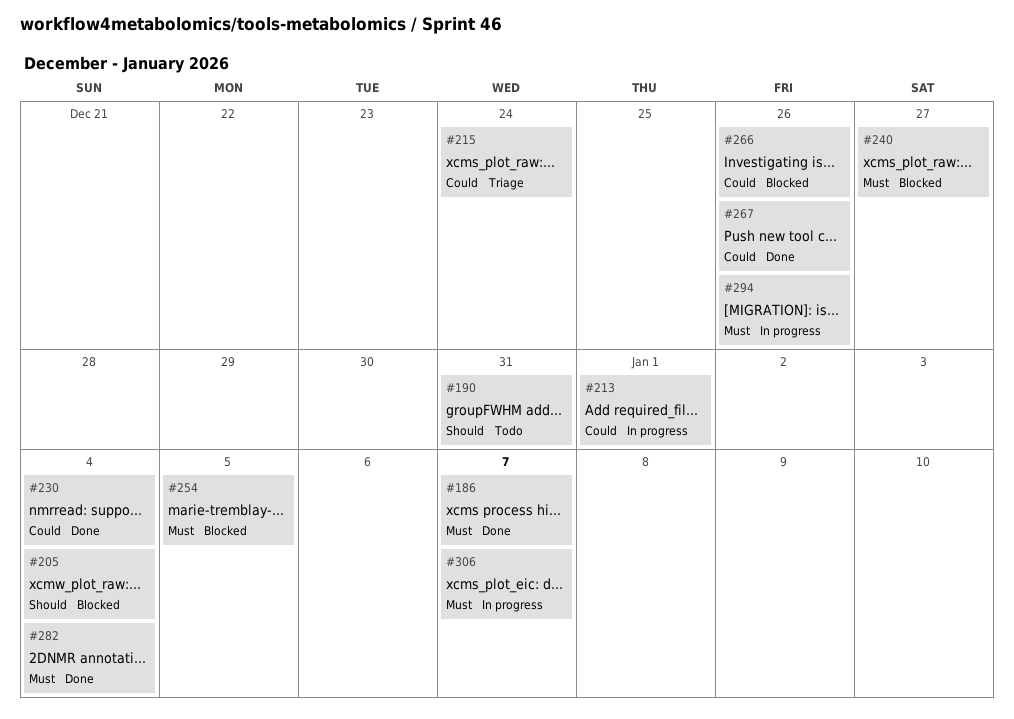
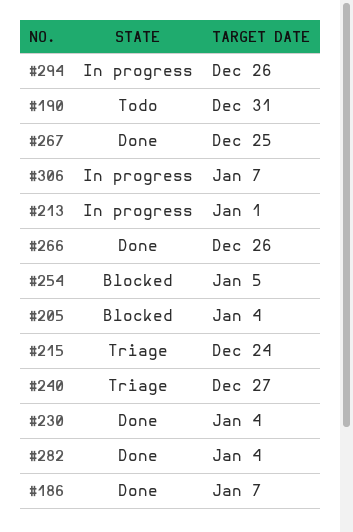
#240, status: Blocked -> Triage
#266, status: Blocked -> Done
#267, due: Dec 26 -> Dec 25

